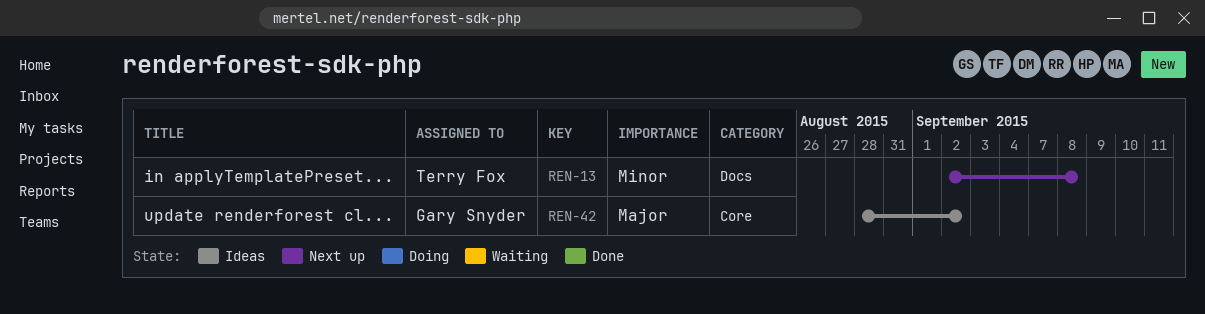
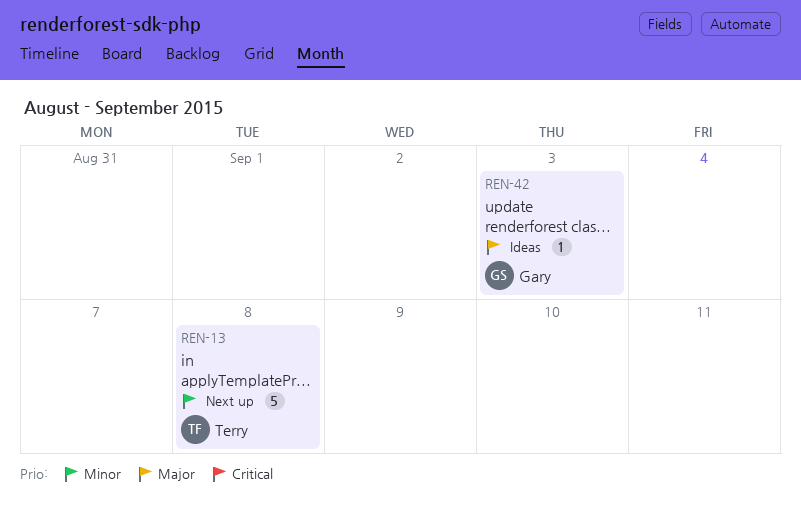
REN-42, due: Sep 2 -> Sep 3

